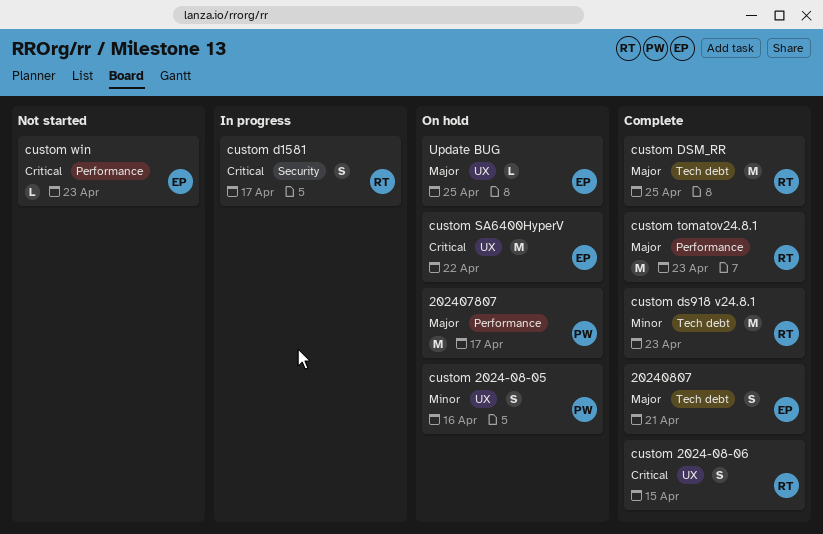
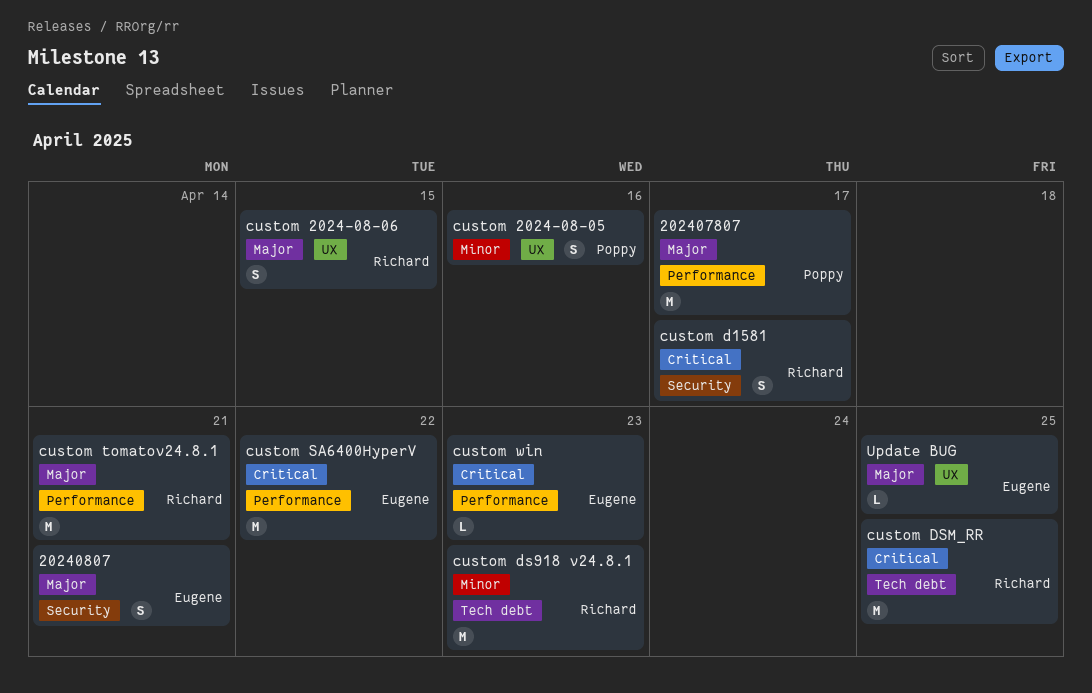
20240807, label: Tech debt -> Security
custom 2024-08-06, priority: Critical -> Major
custom DSM_RR, priority: Major -> Critical
custom SA6400HyperV, label: UX -> Performance
custom tomatov24.8.1, due: Apr 23 -> Apr 21

